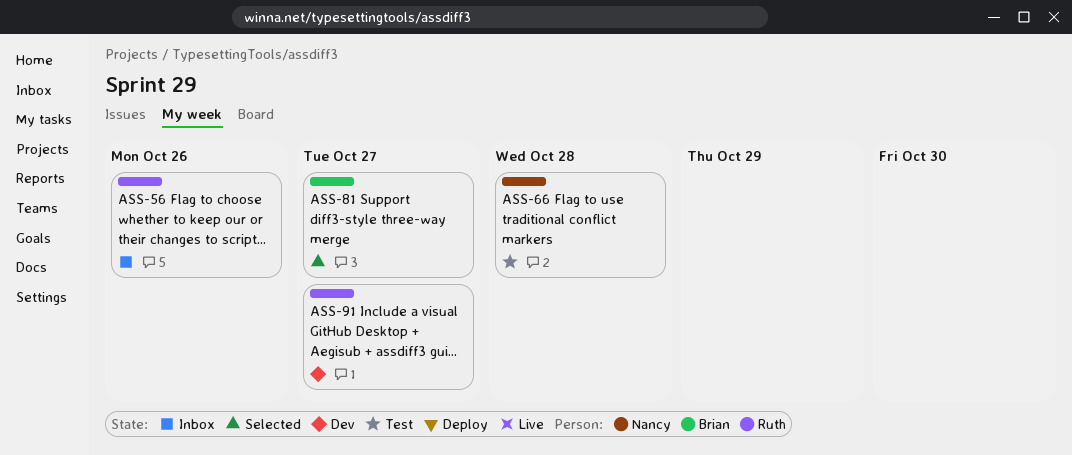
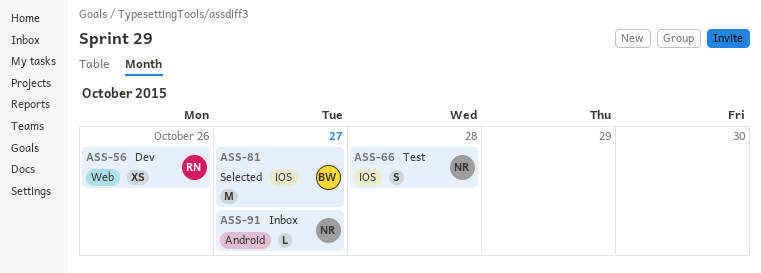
ASS-56, status: Inbox -> Dev
ASS-91, status: Dev -> Inbox
ASS-91, owner: Ruth -> Nancy

